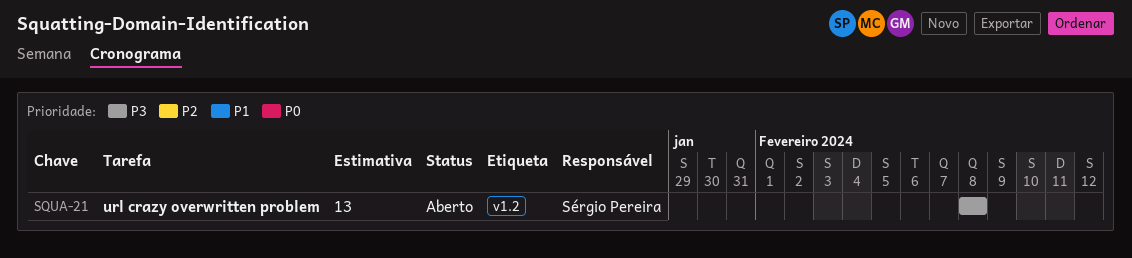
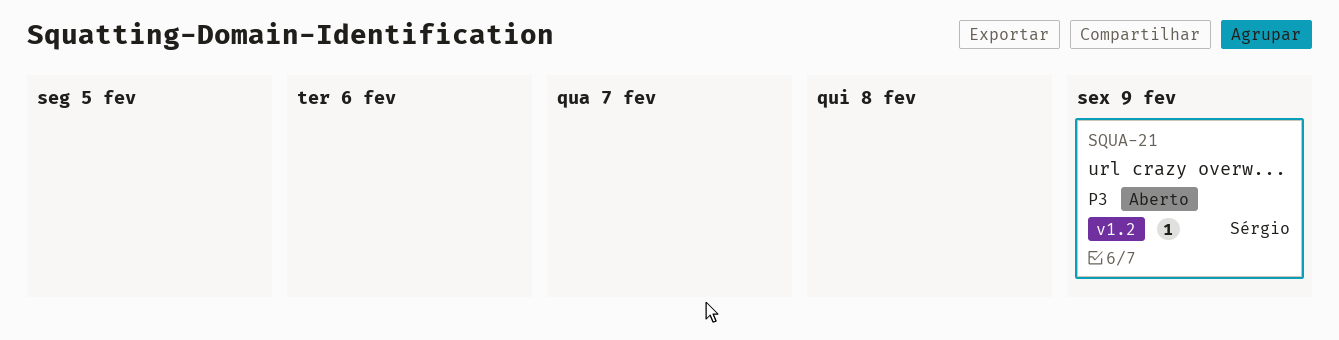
SQUA-21, estimate: 13 -> 1
SQUA-21, due: Feb 8 -> Feb 9

